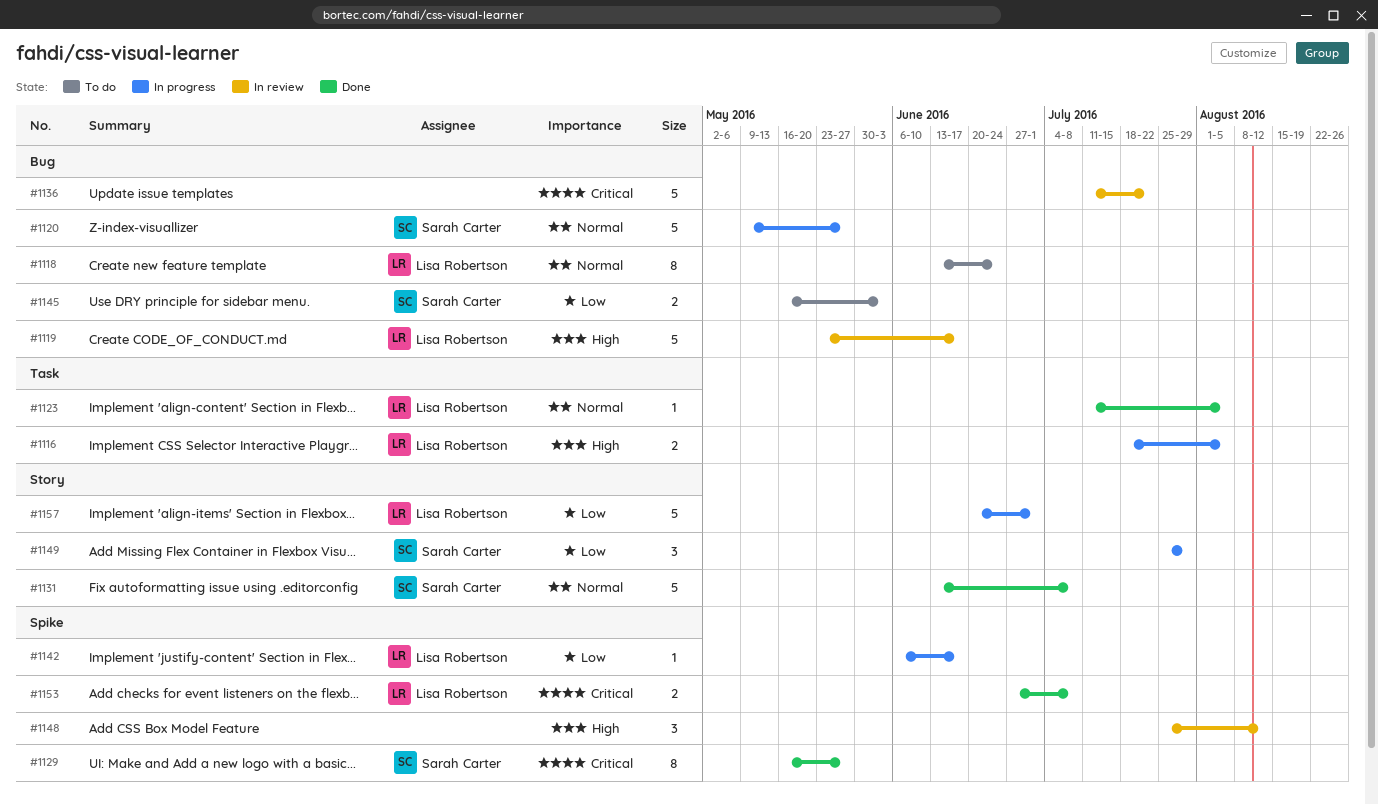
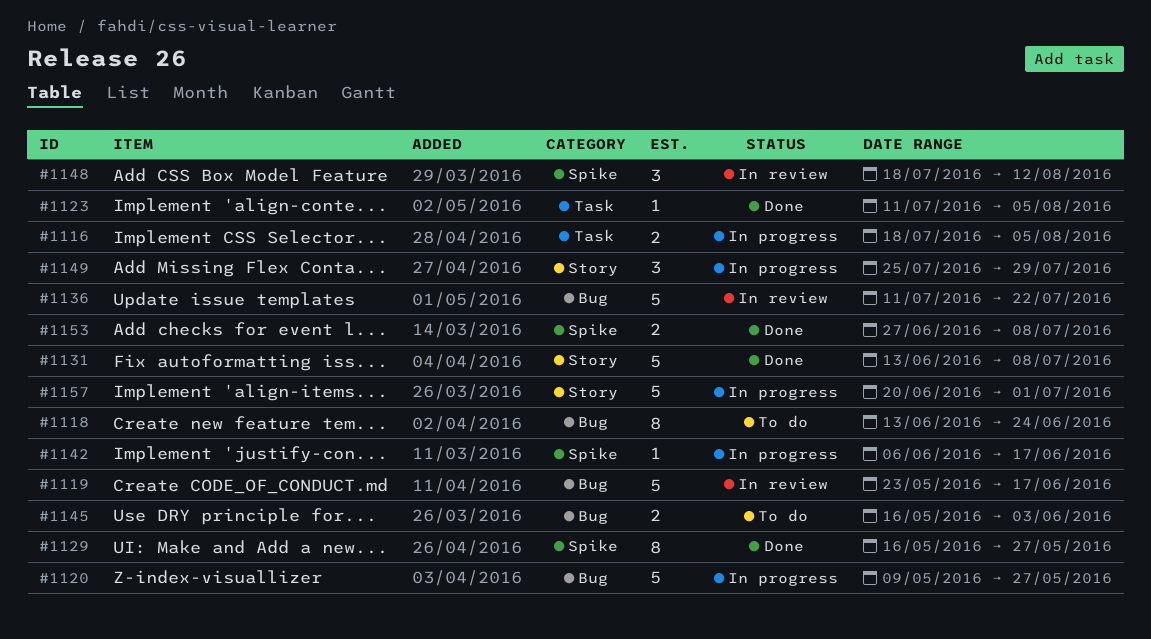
#1148, start: Jul 25 -> Jul 18

